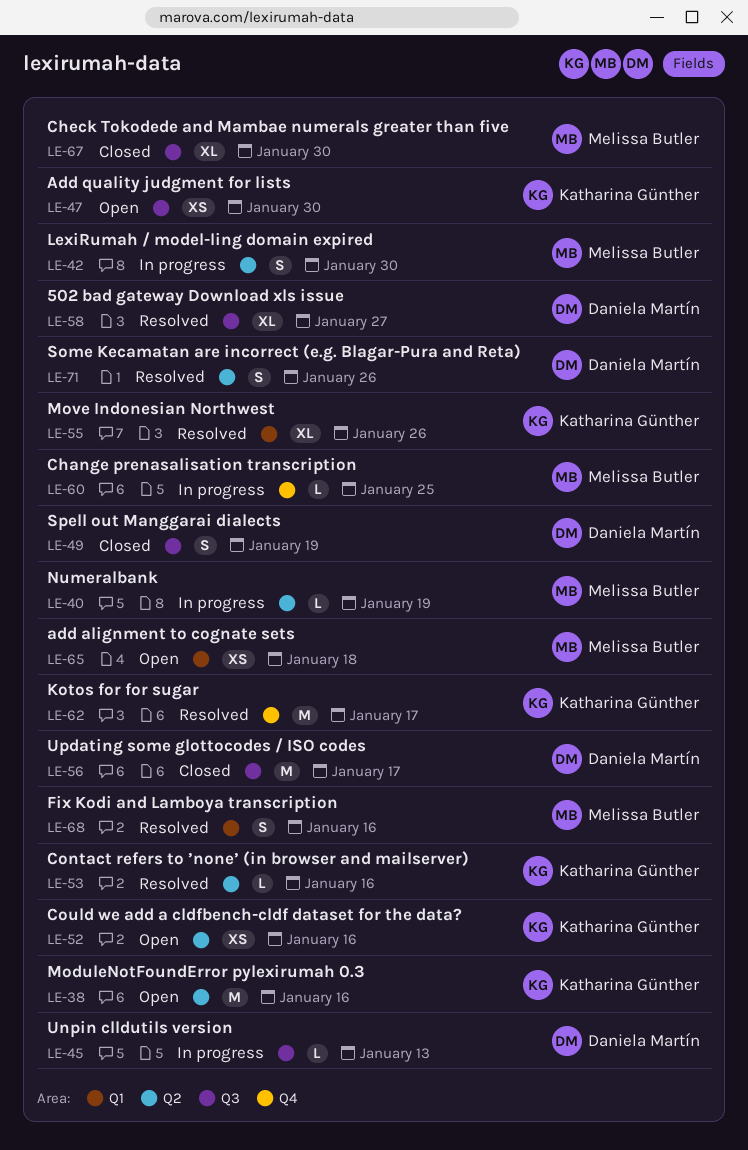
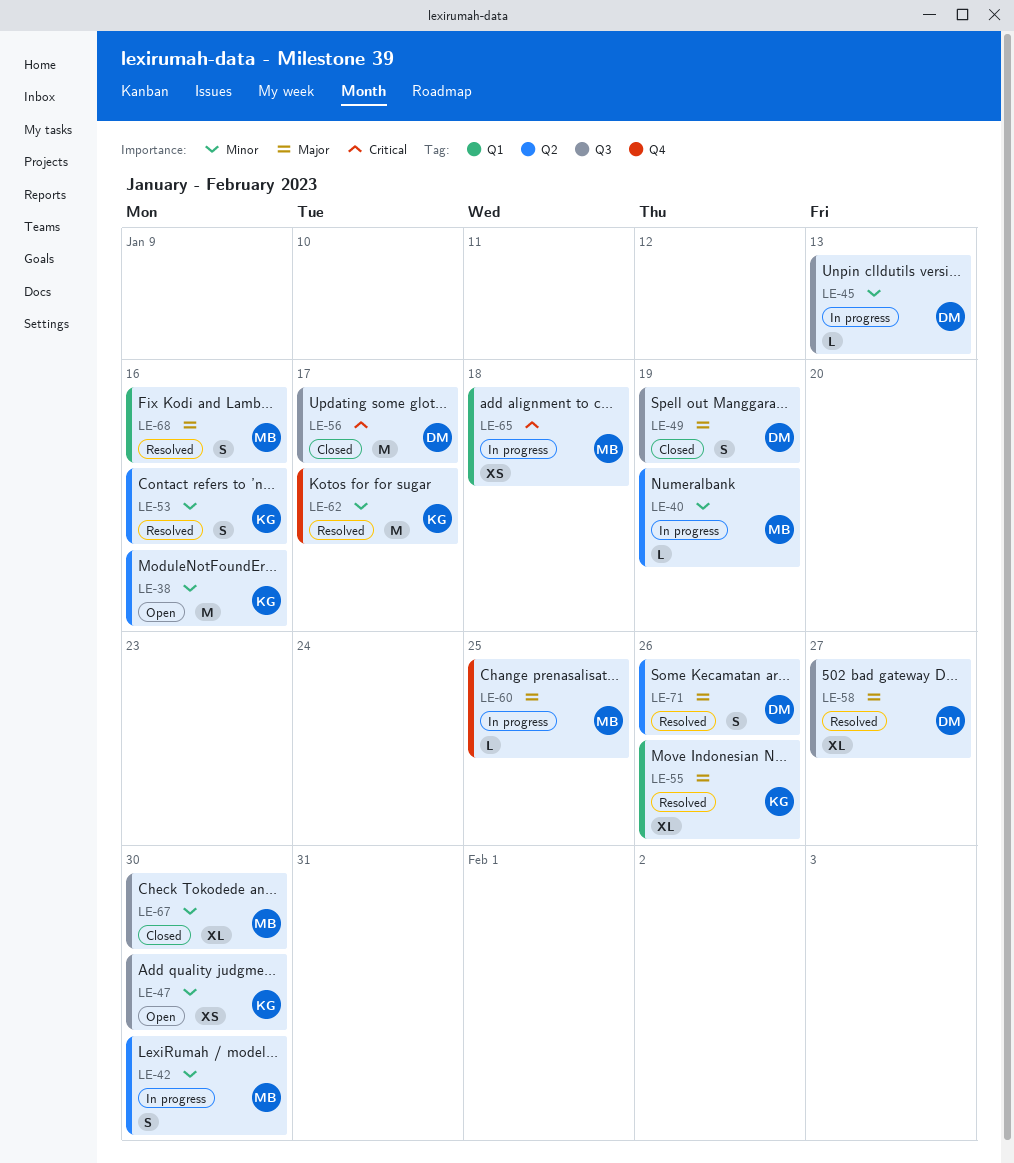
LE-52: present -> none
LE-53, estimate: L -> S
LE-65, status: Open -> In progress

